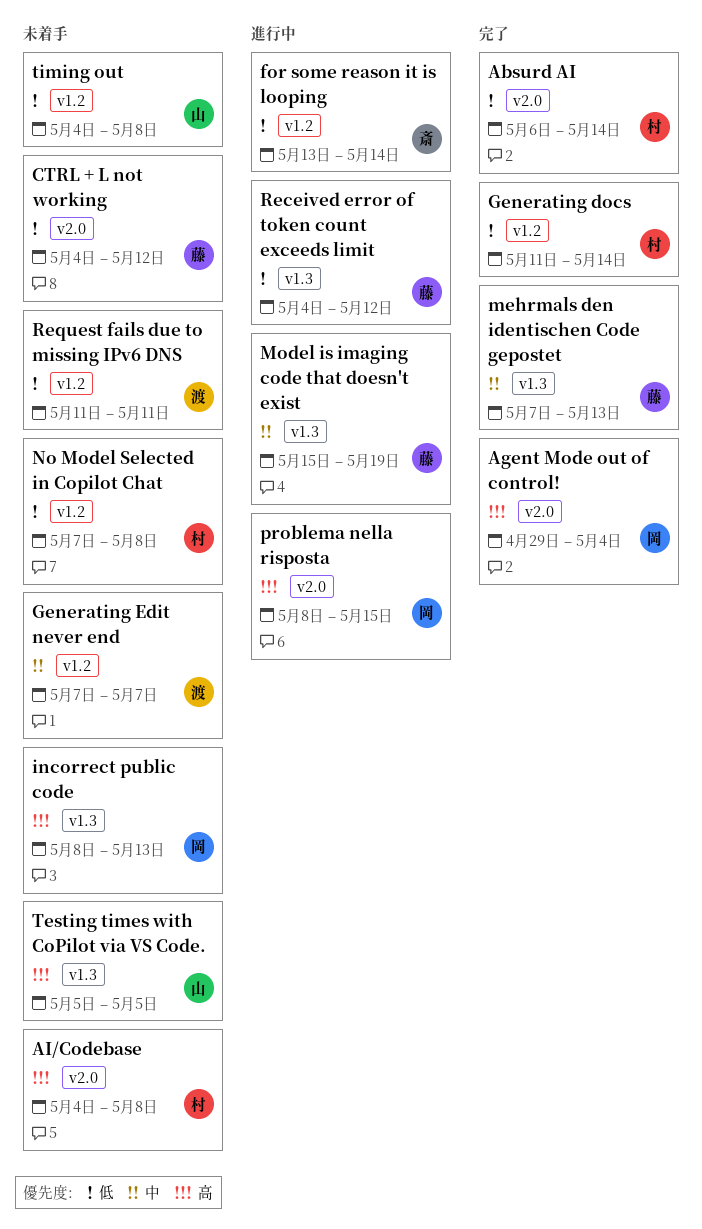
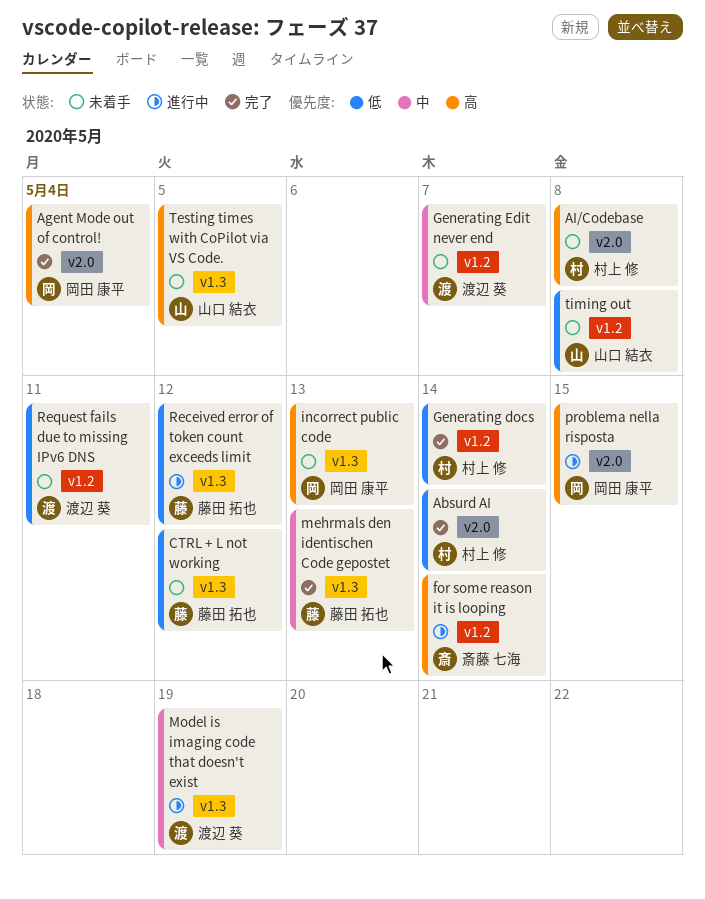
CTRL + L not working, label: v2.0 -> v1.3
for some reason it is looping, priority: 低 -> 高
Model is imaging code that doesn't exist, owner: 藤田 拓也 -> 渡辺 葵
No Model Selected in Copilot Chat: present -> none

